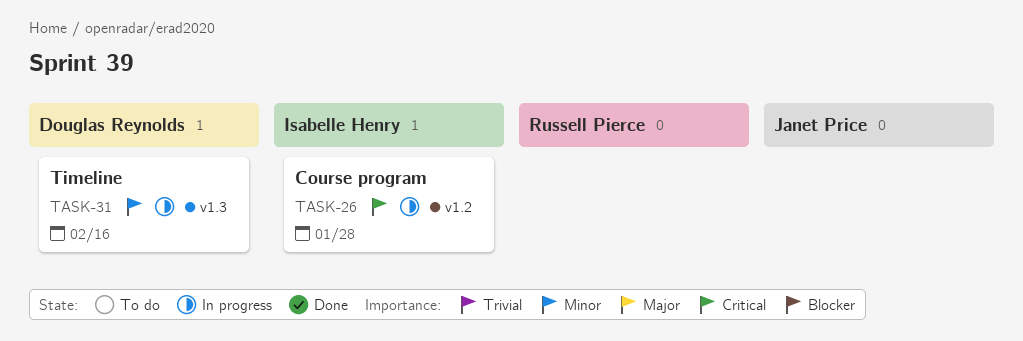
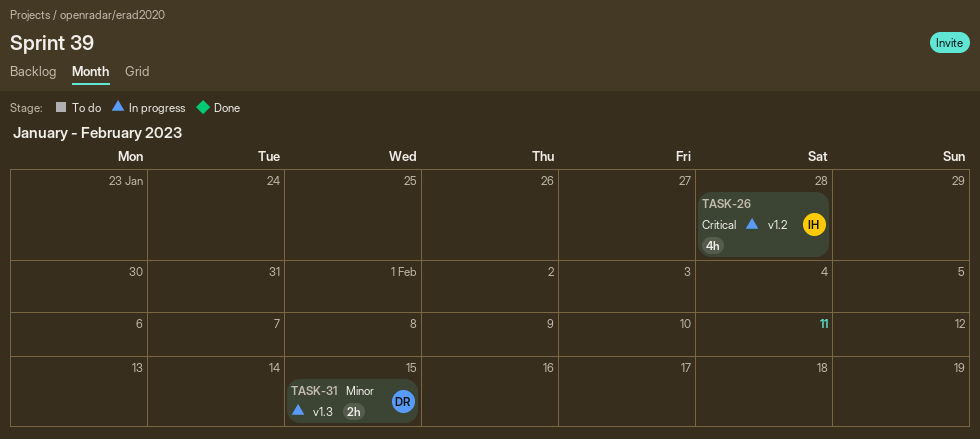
TASK-31, due: Feb 16 -> Feb 15

